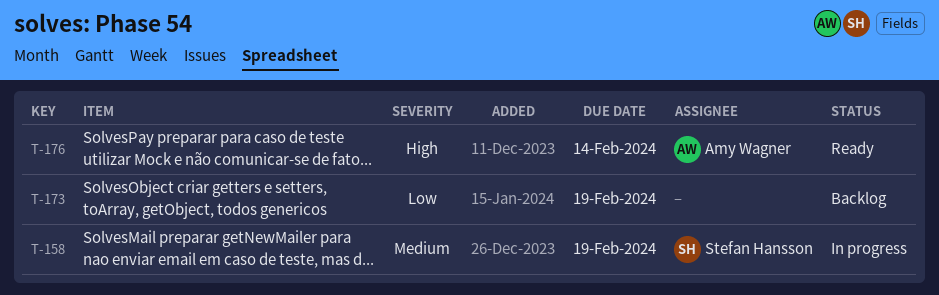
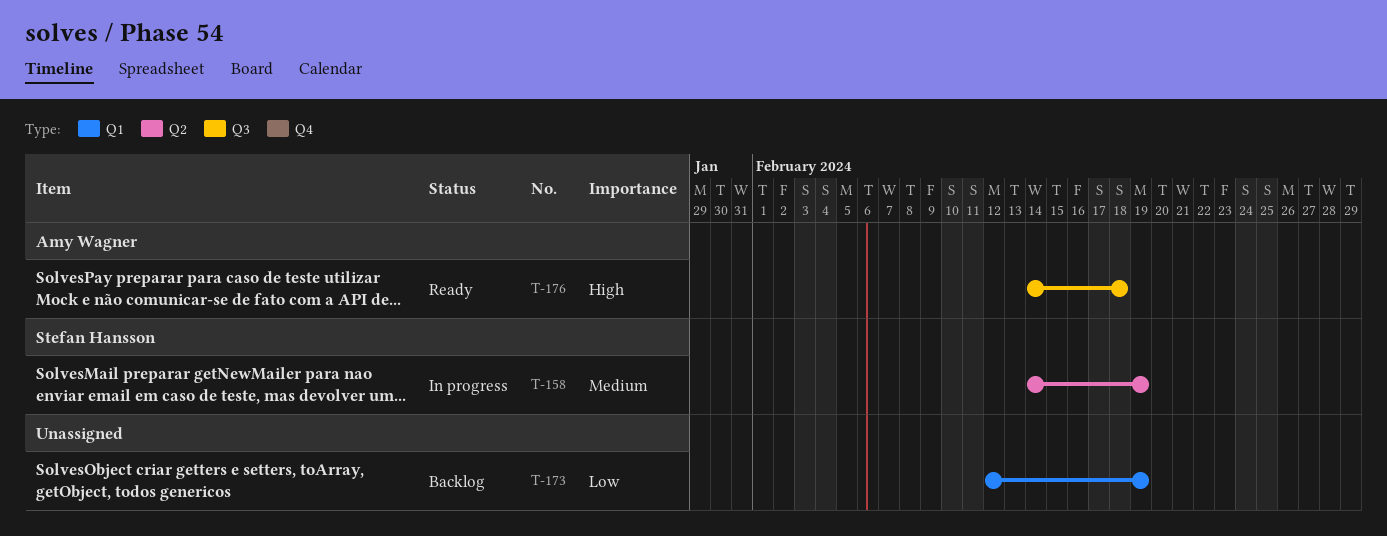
T-176, due: Feb 14 -> Feb 18

